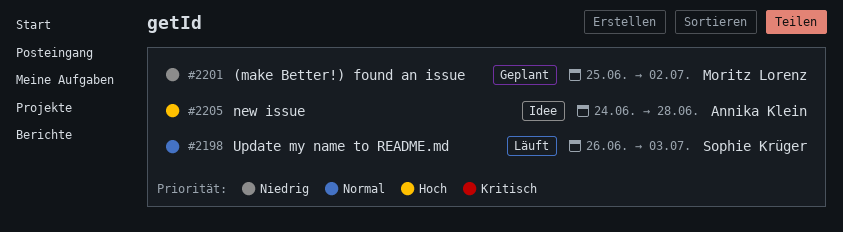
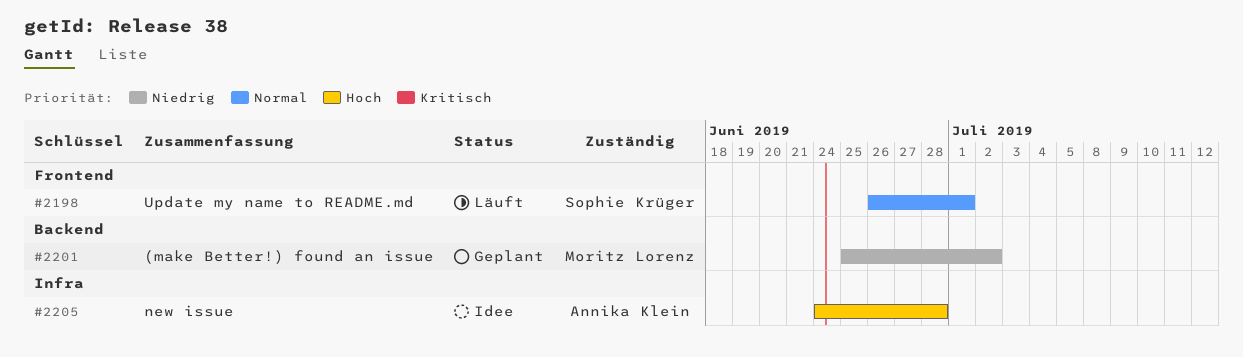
#2198, due: Jul 3 -> Jul 1

